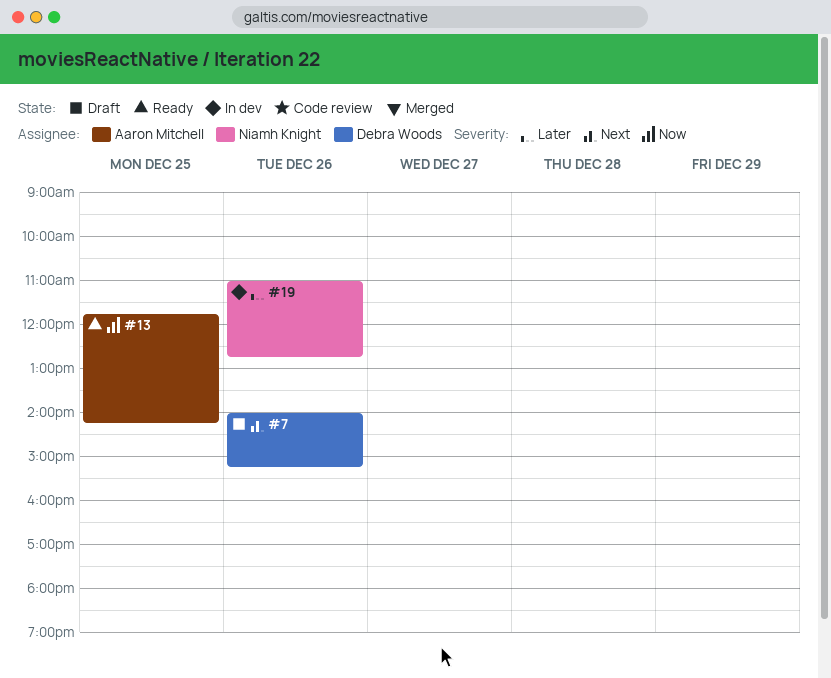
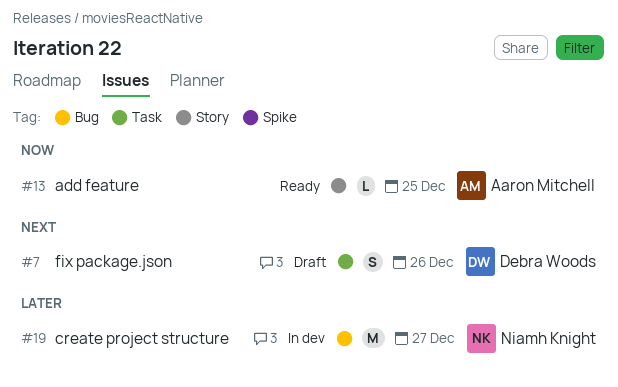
#19, day: Dec 26 -> Dec 27

